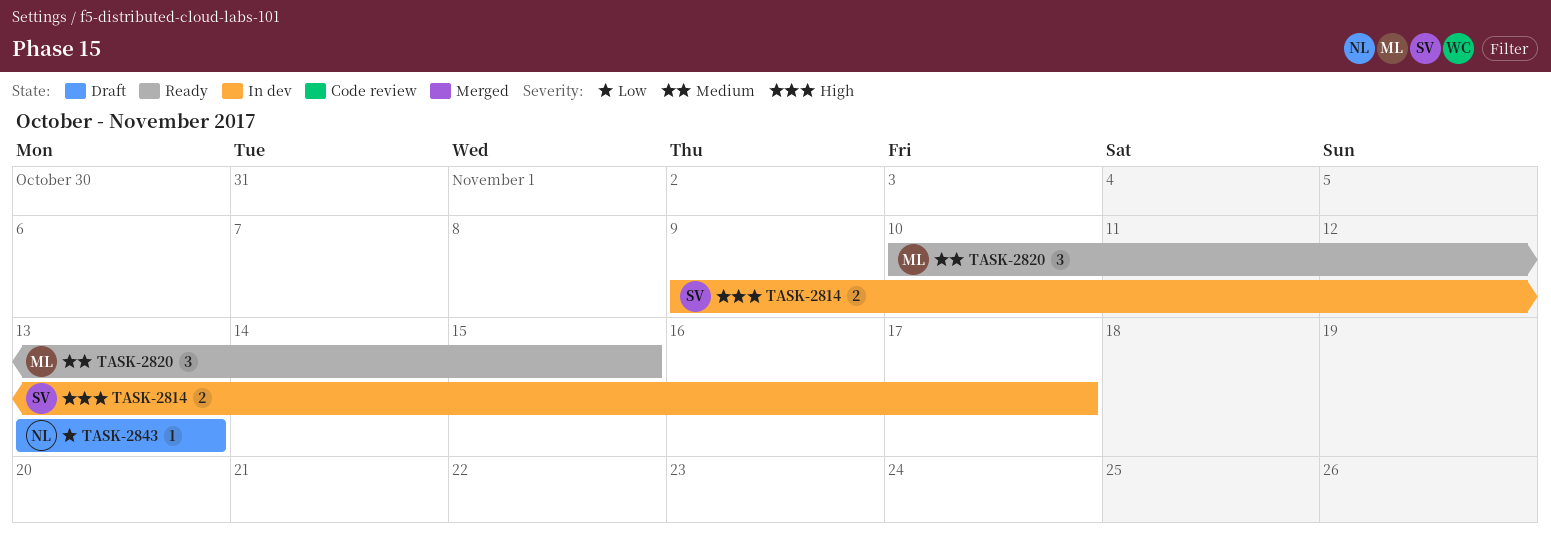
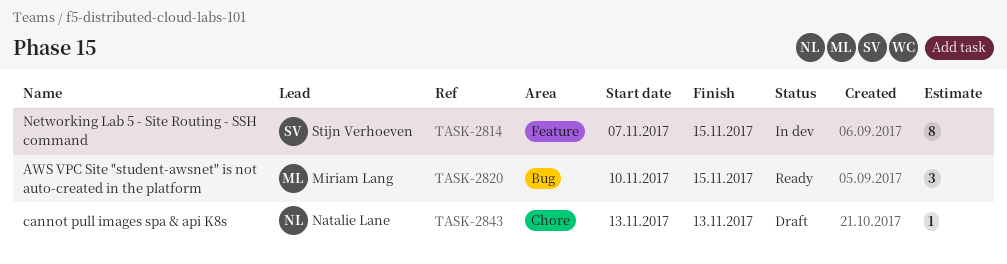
TASK-2814, estimate: 2 -> 8
TASK-2814, start: Nov 9 -> Nov 7
TASK-2814, due: Nov 17 -> Nov 15

